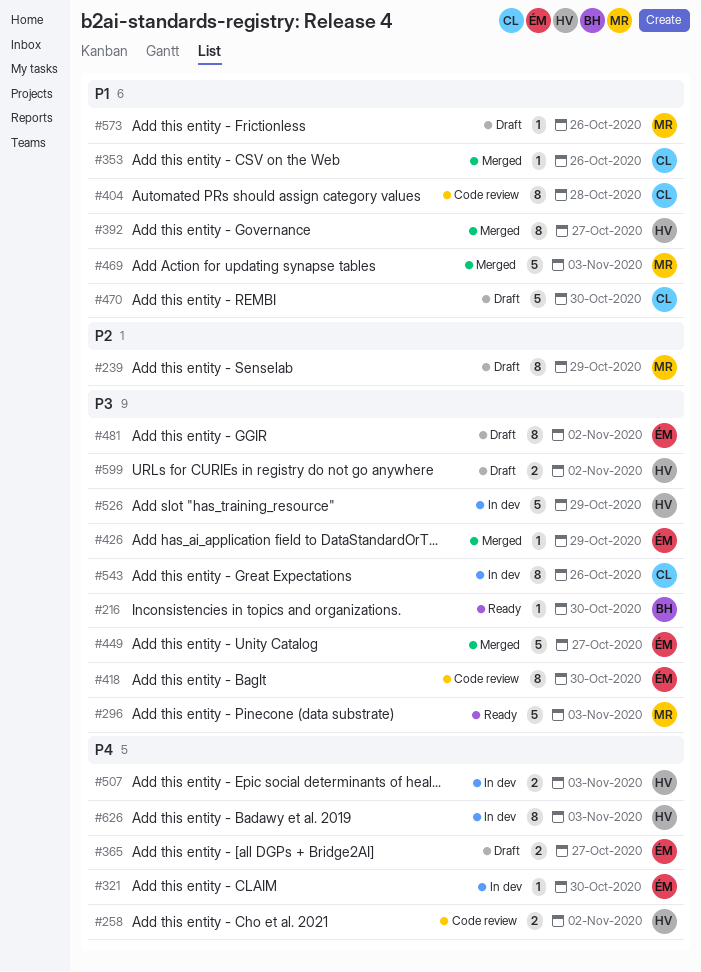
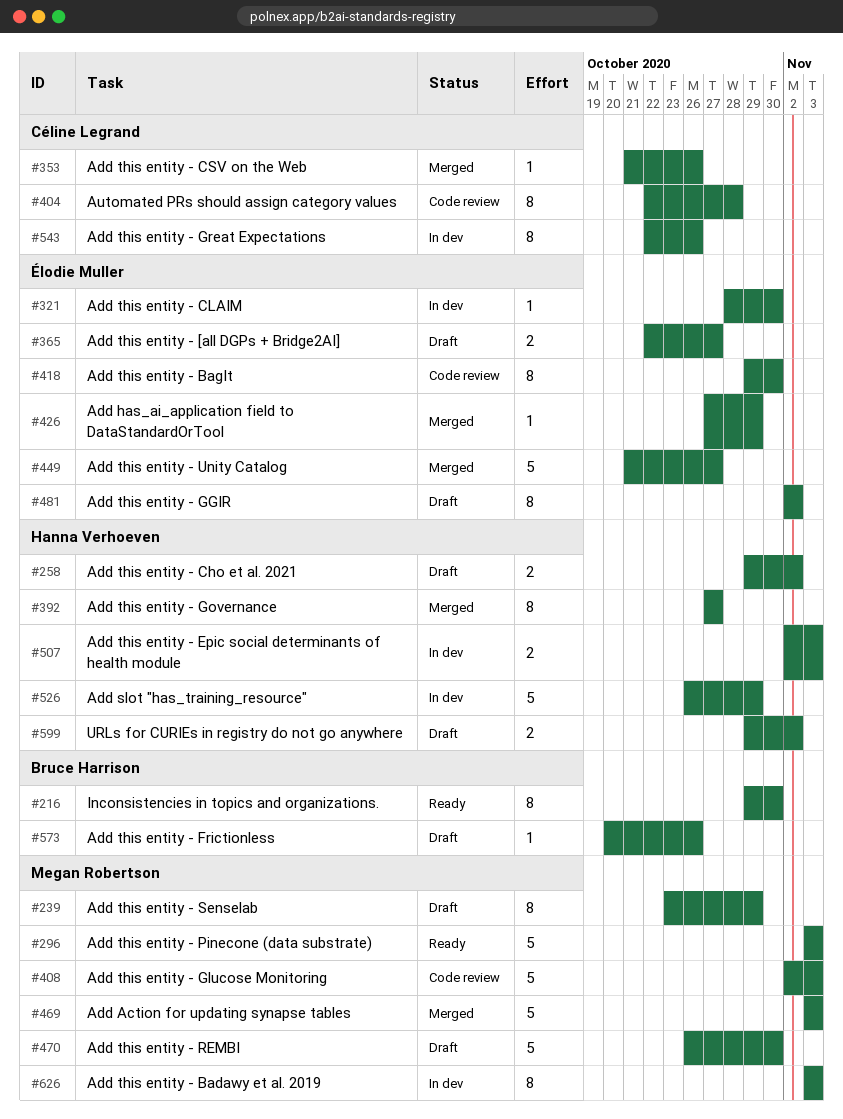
#216, estimate: 1 -> 8
#258, status: Code review -> Draft
#408: none -> present
#470, owner: Céline Legrand -> Megan Robertson
#573, owner: Megan Robertson -> Bruce Harrison
#626, owner: Hanna Verhoeven -> Megan Robertson

